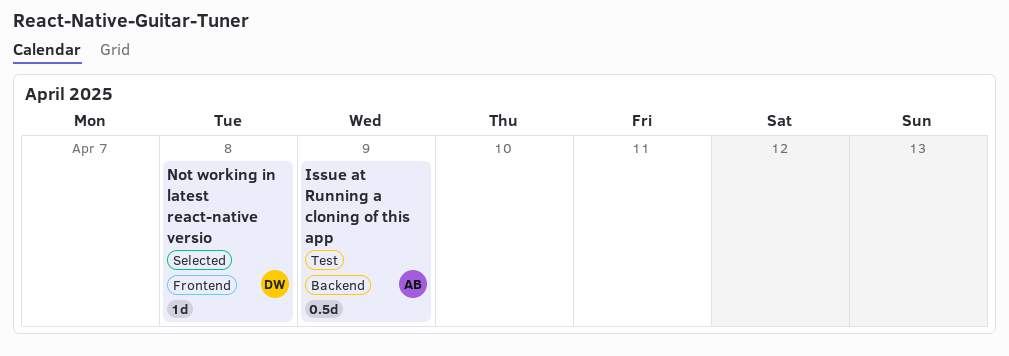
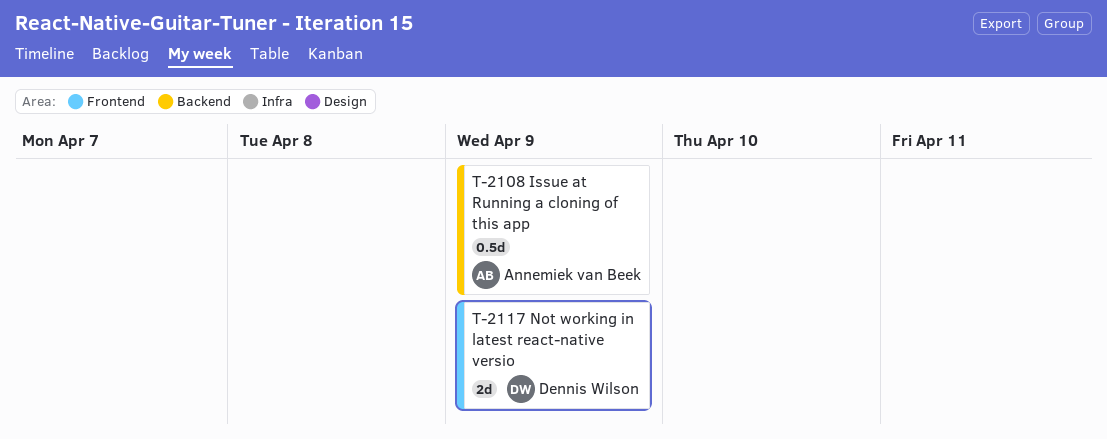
Not working in latest react-native versio, estimate: 1d -> 2d
Not working in latest react-native versio, due: Apr 8 -> Apr 9

